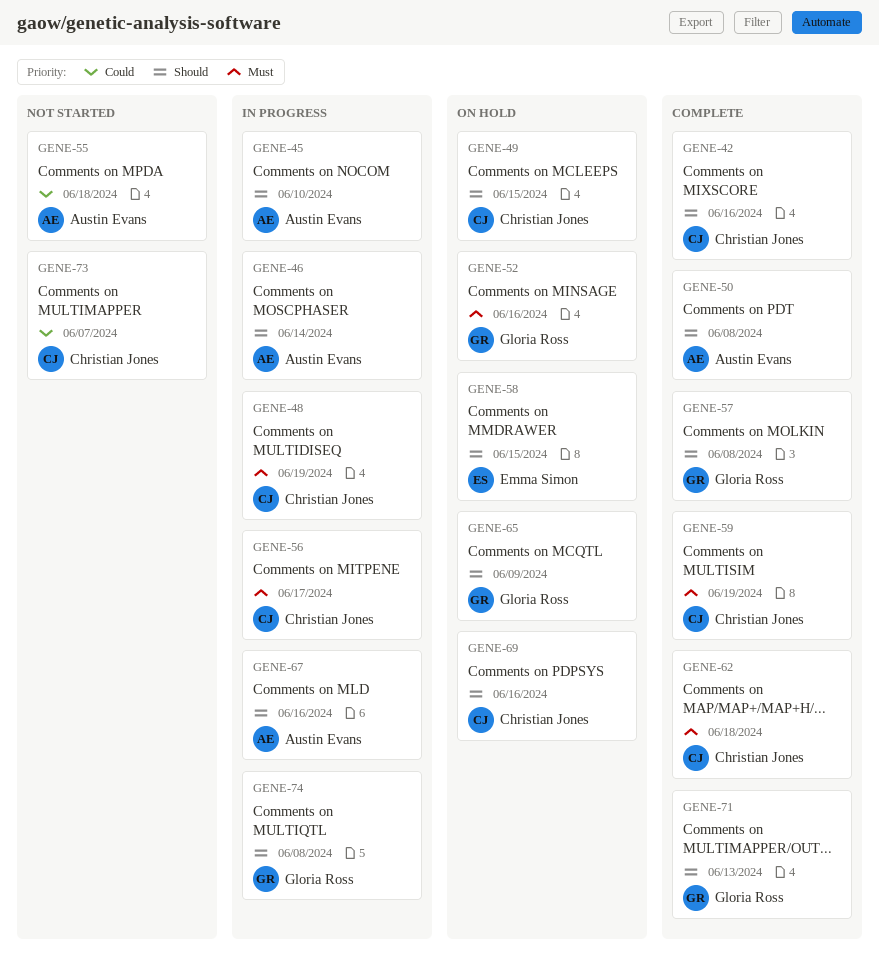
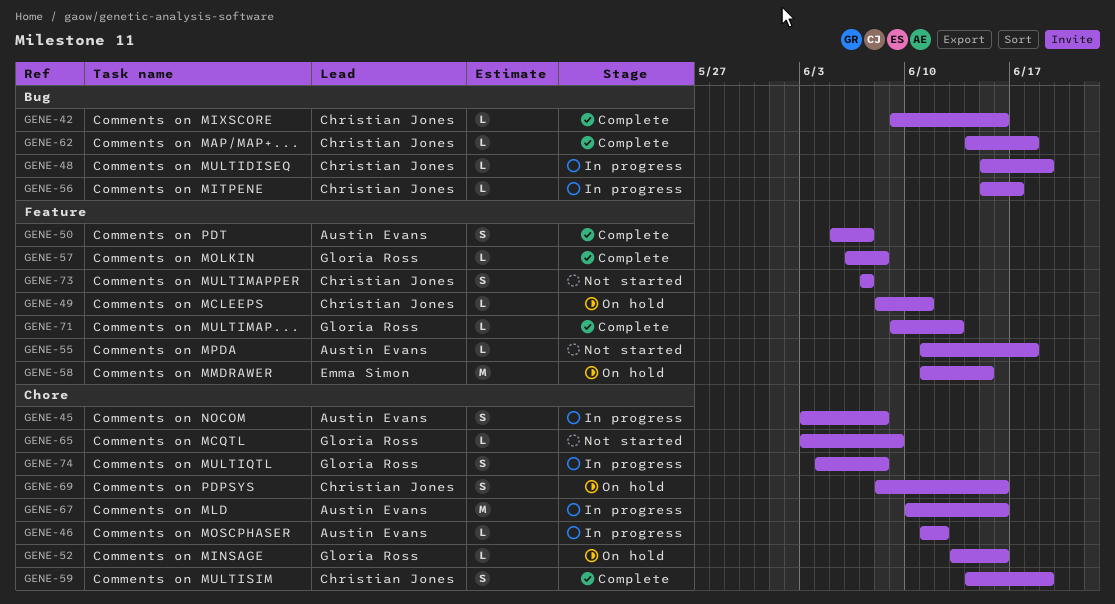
GENE-45, due: Jun 10 -> Jun 8
GENE-46, due: Jun 14 -> Jun 12
GENE-49, due: Jun 15 -> Jun 11
GENE-50, due: Jun 8 -> Jun 7
GENE-65, status: On hold -> Not started

